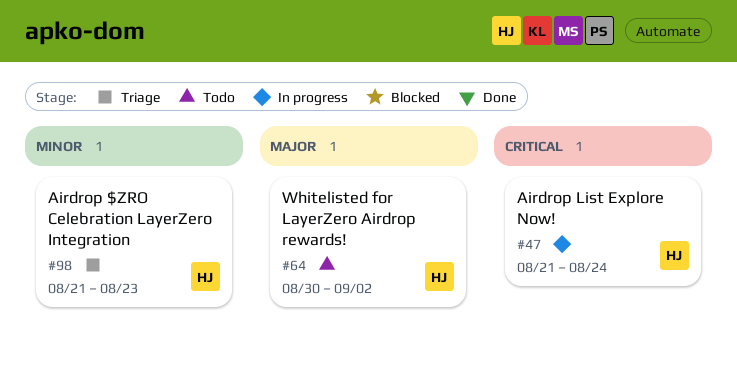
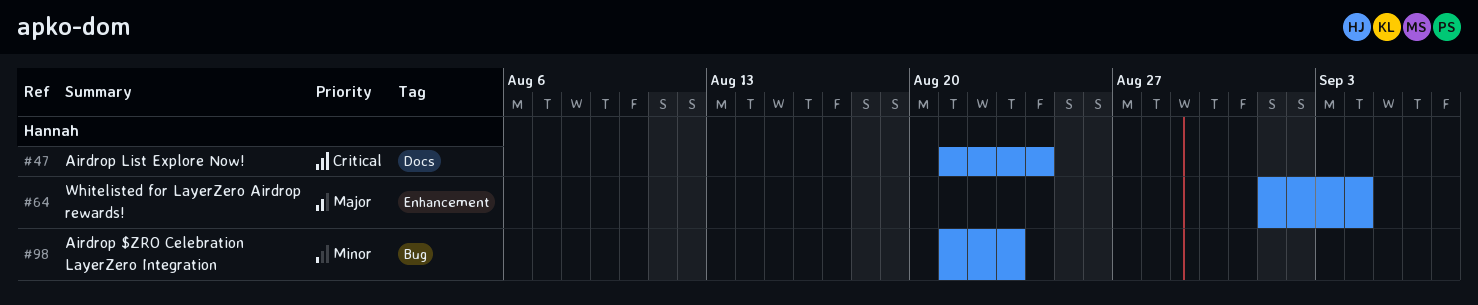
#64, start: Aug 30 -> Sep 1
#64, due: Sep 2 -> Sep 4

